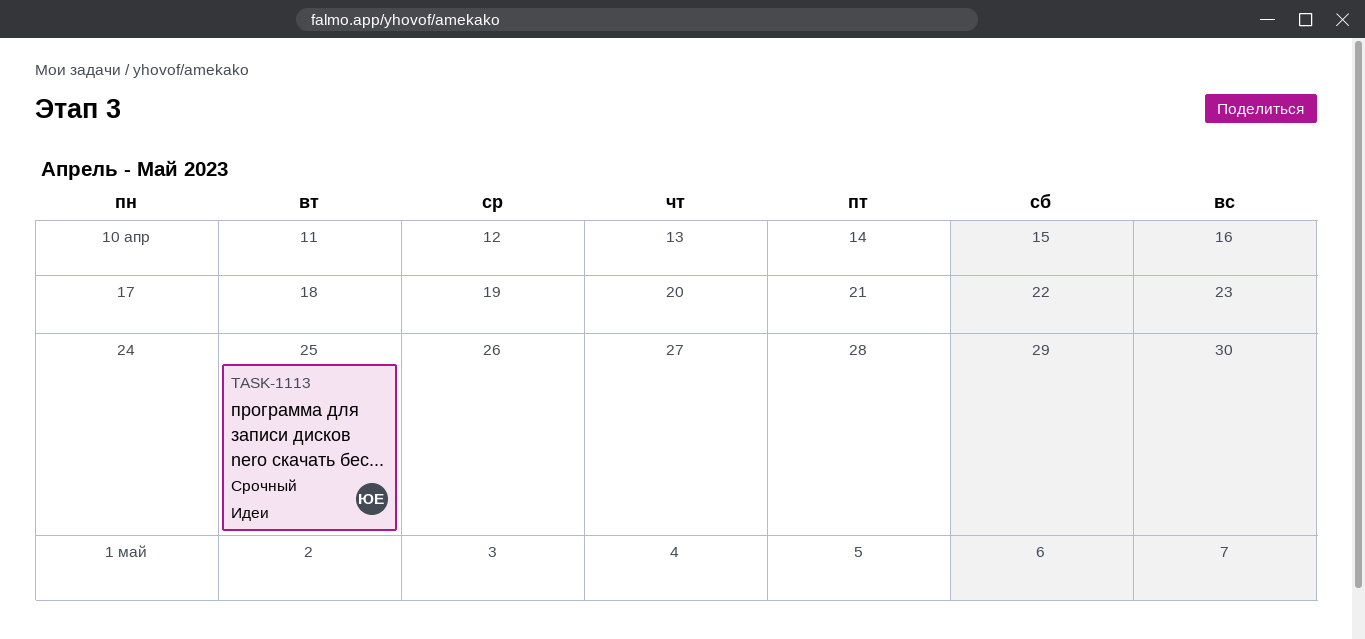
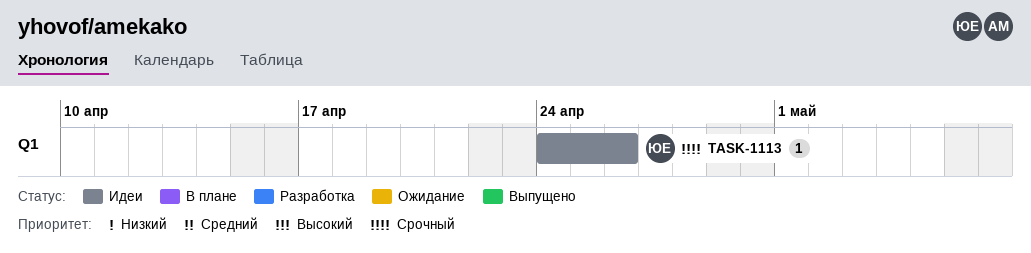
TASK-1113, due: Apr 25 -> Apr 26

